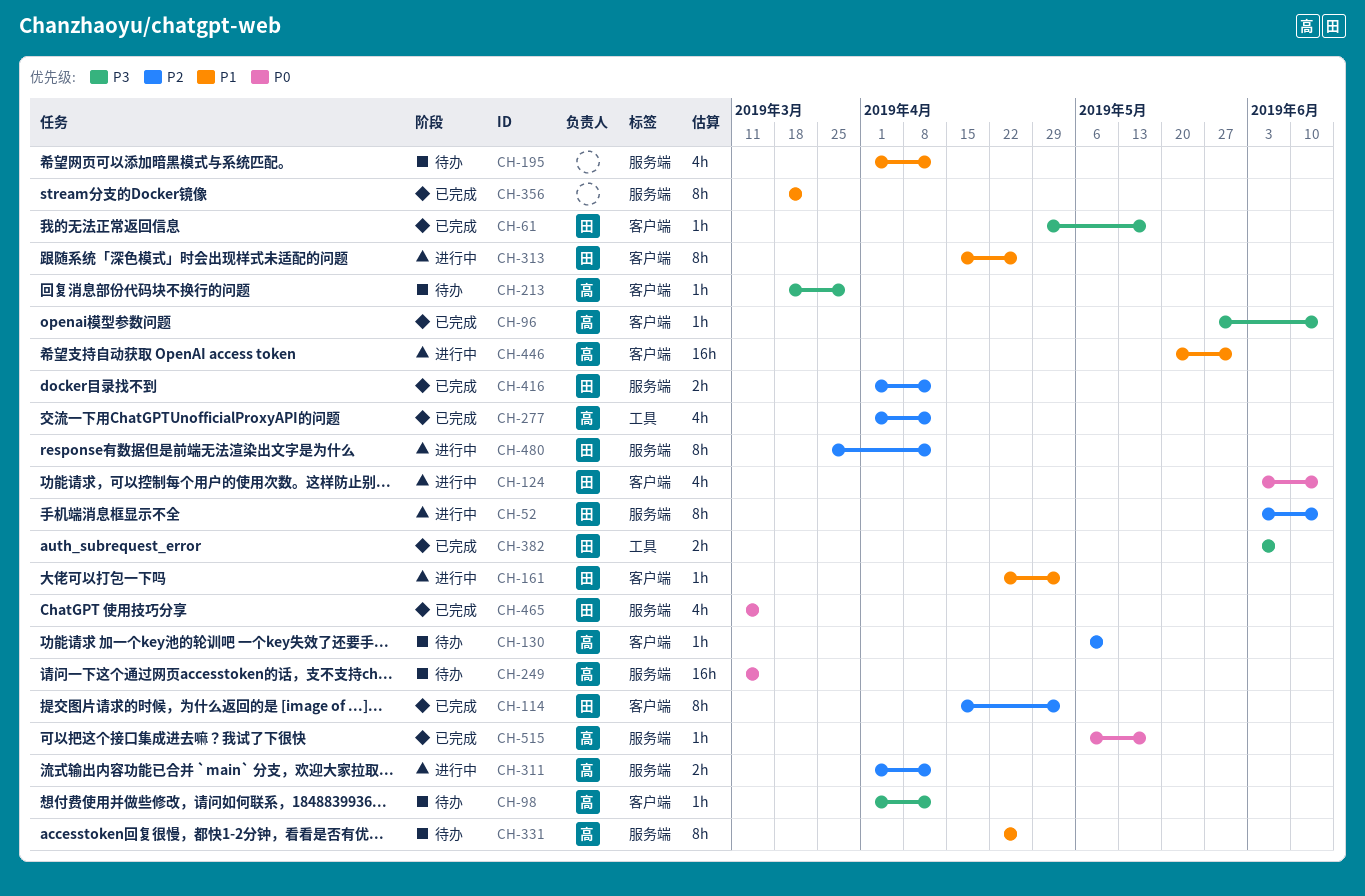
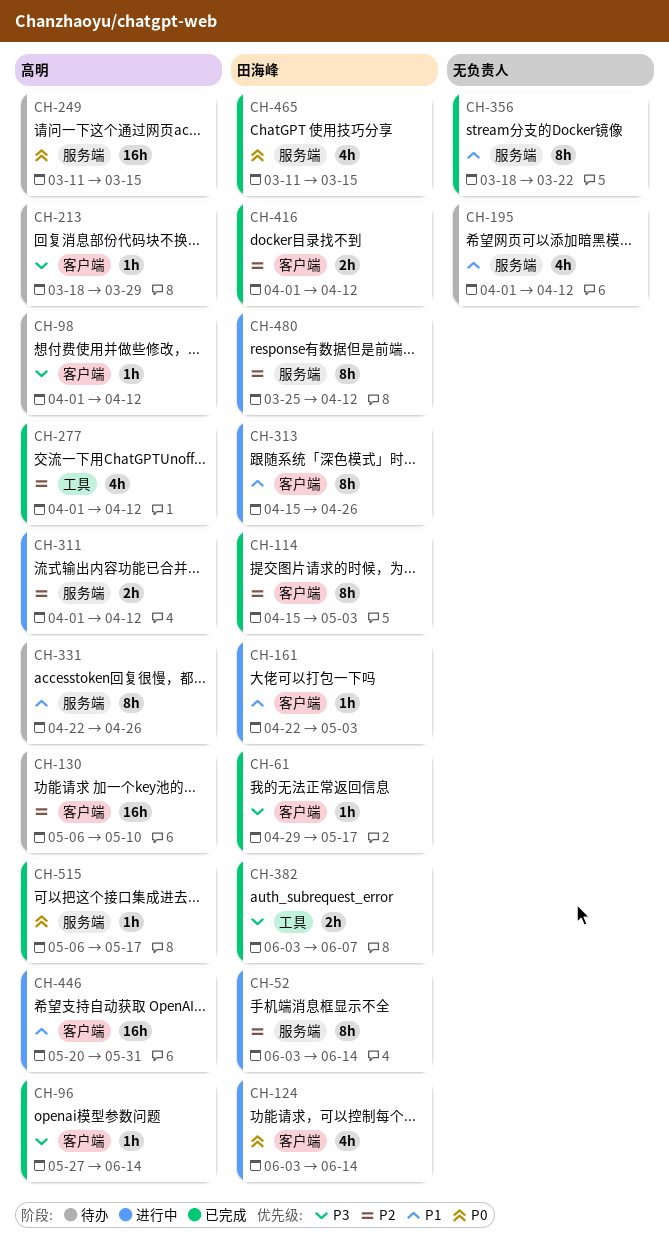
CH-130, estimate: 1h -> 16h
CH-416, label: 服务端 -> 客户端

